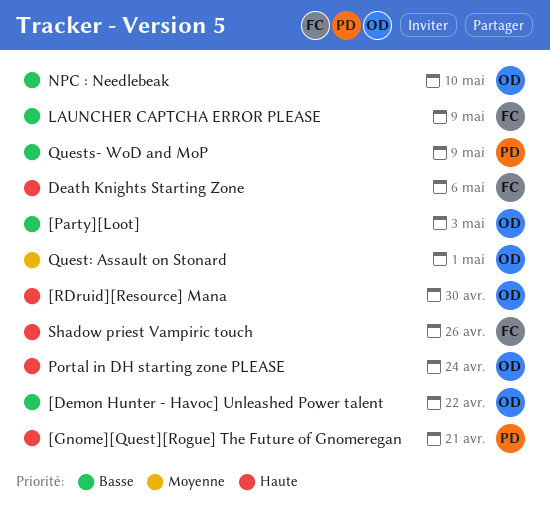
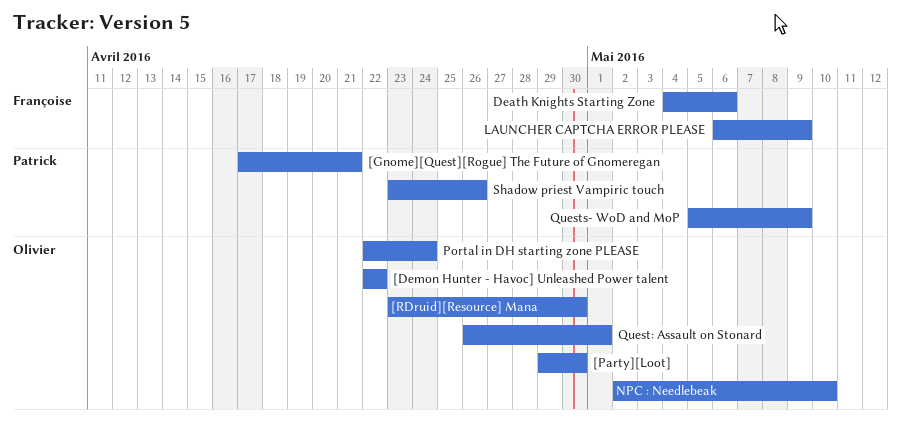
[Party][Loot], due: May 3 -> Apr 30
Shadow priest Vampiric touch, owner: Françoise -> Patrick

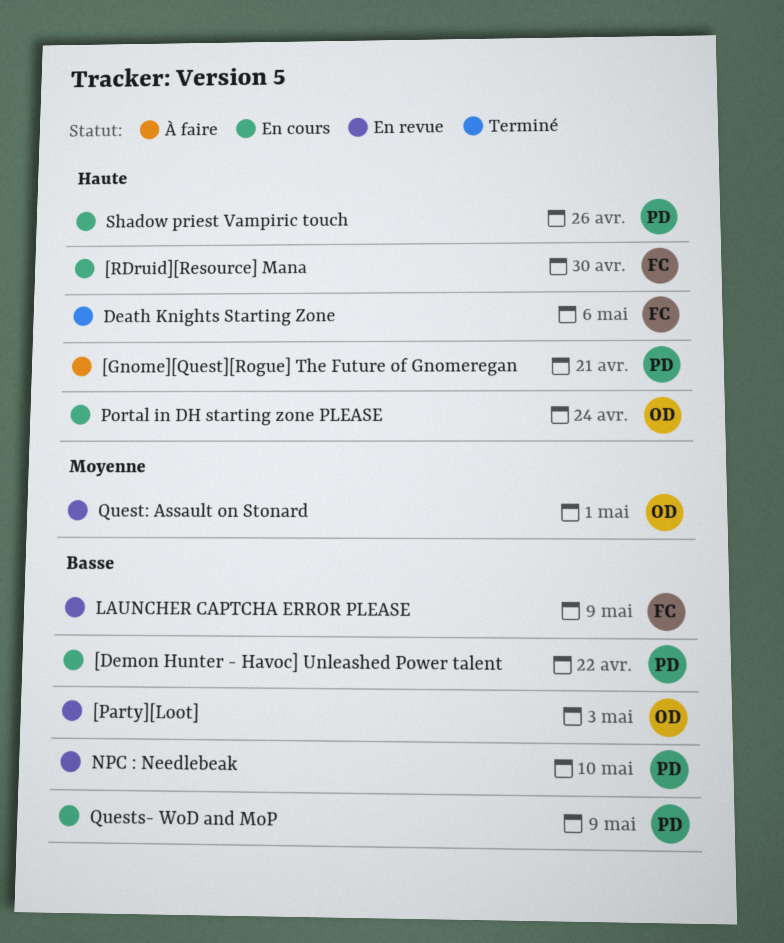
[Demon Hunter - Havoc] Unleashed Power talent, owner: Olivier -> Patrick
[Party][Loot], due: Apr 30 -> May 3
[RDruid][Resource] Mana, owner: Olivier -> Françoise
NPC : Needlebeak, owner: Olivier -> Patrick

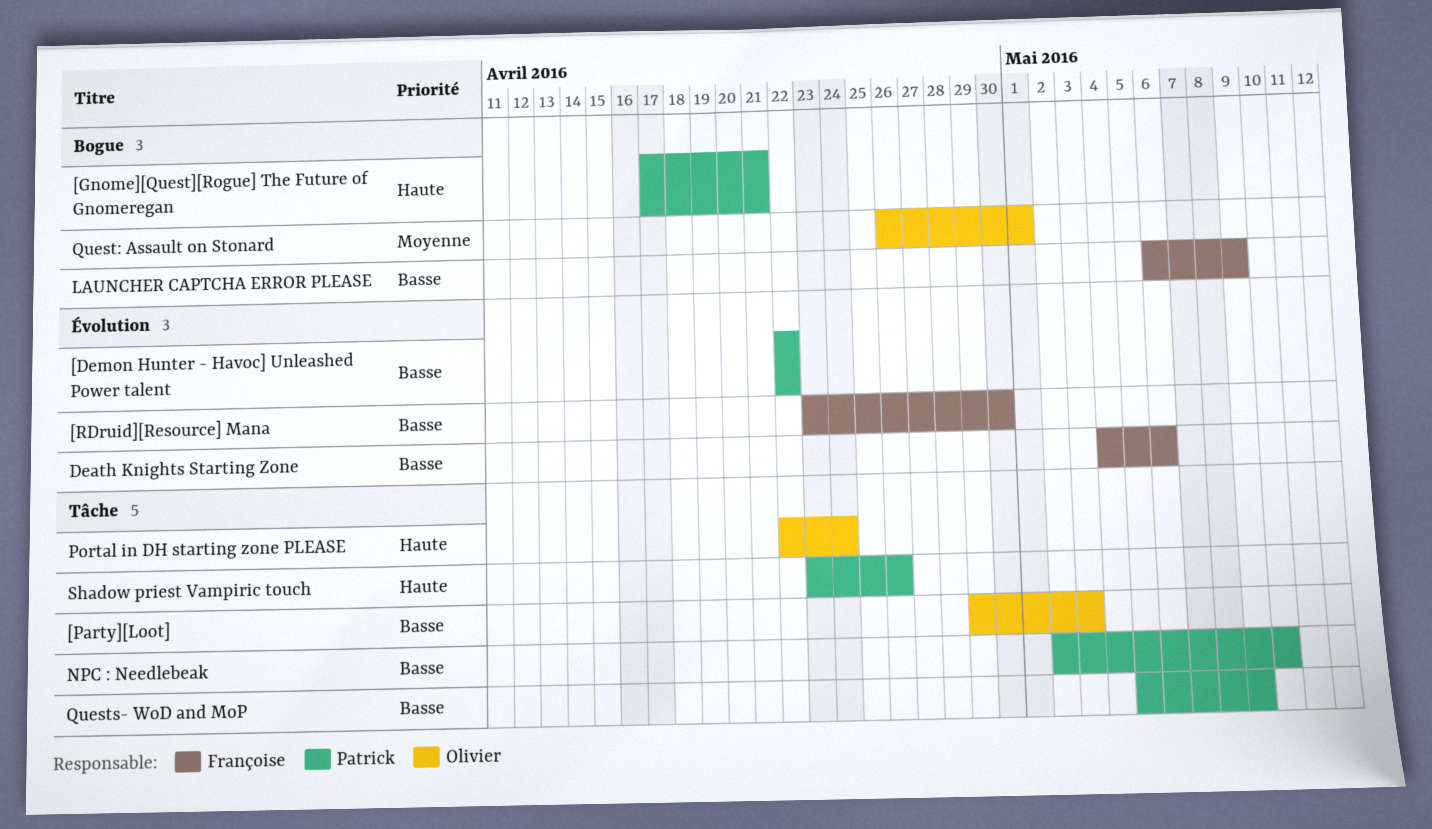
[RDruid][Resource] Mana, priority: Haute -> Basse
Death Knights Starting Zone, priority: Haute -> Basse

